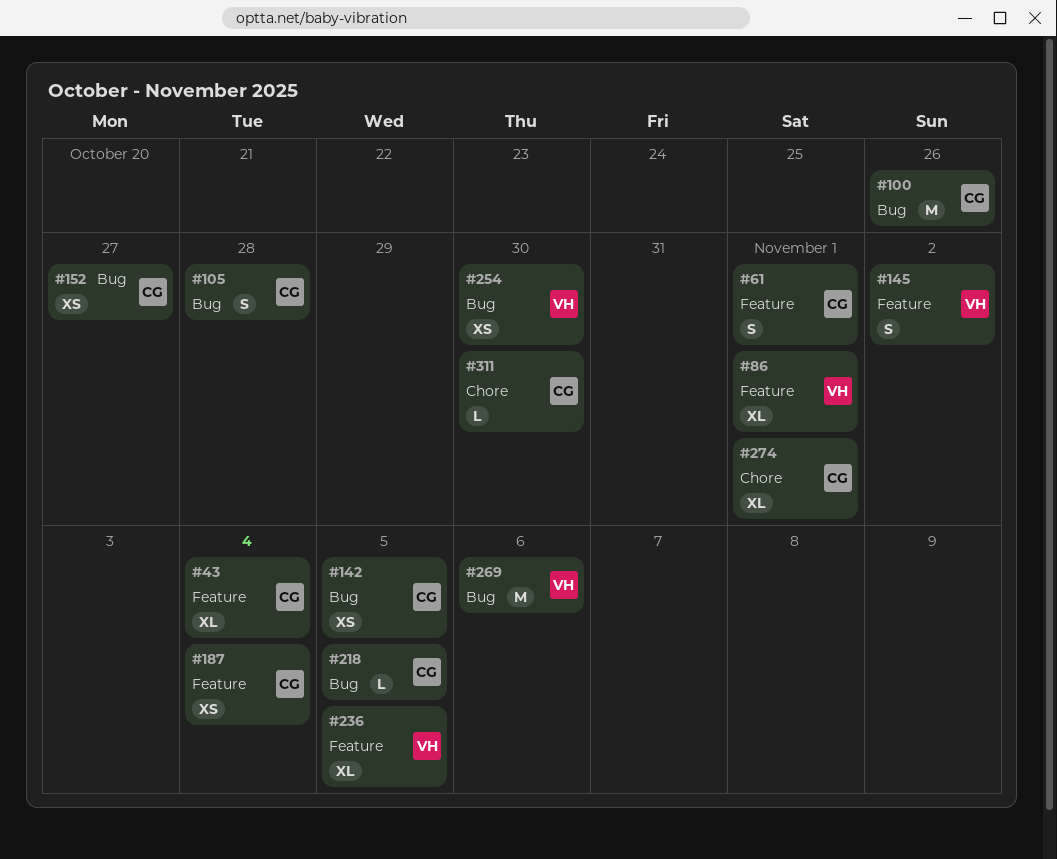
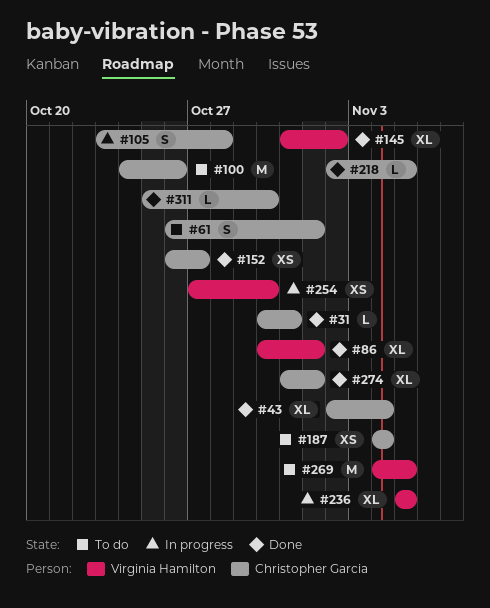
#31: none -> present
#142: present -> none
#145, estimate: S -> XL
#269, due: Nov 6 -> Nov 5

